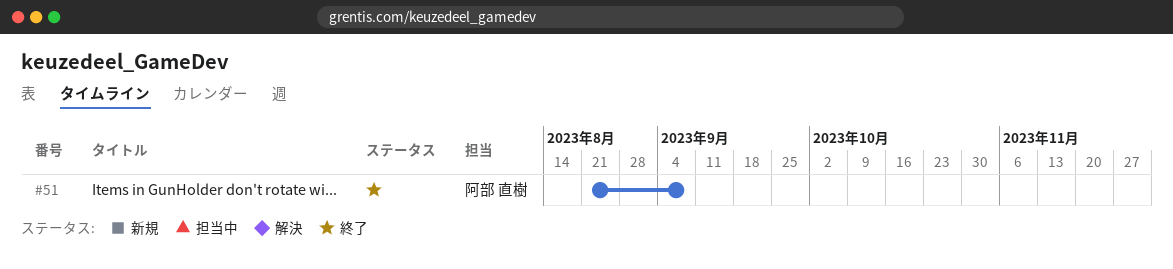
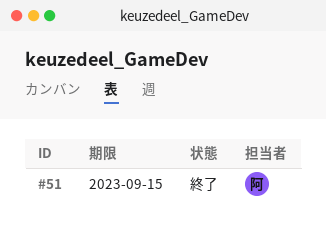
#51, due: Sep 8 -> Sep 15

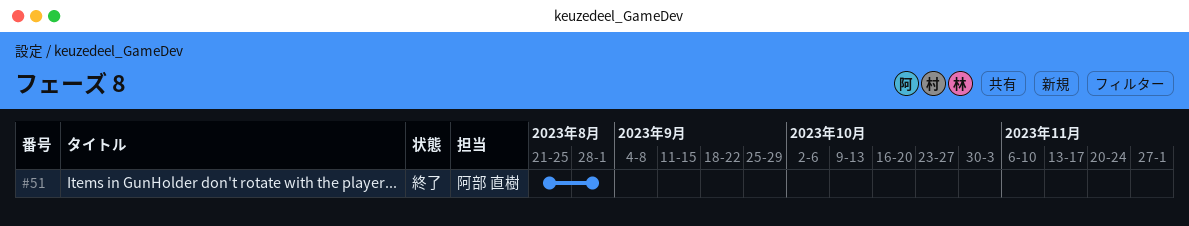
#51, due: Sep 15 -> Sep 1

